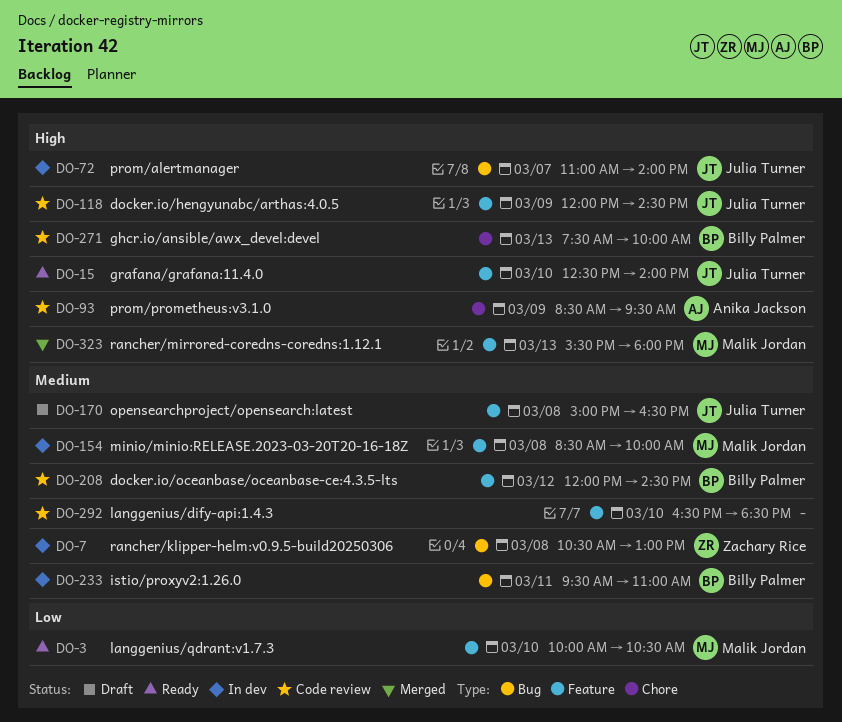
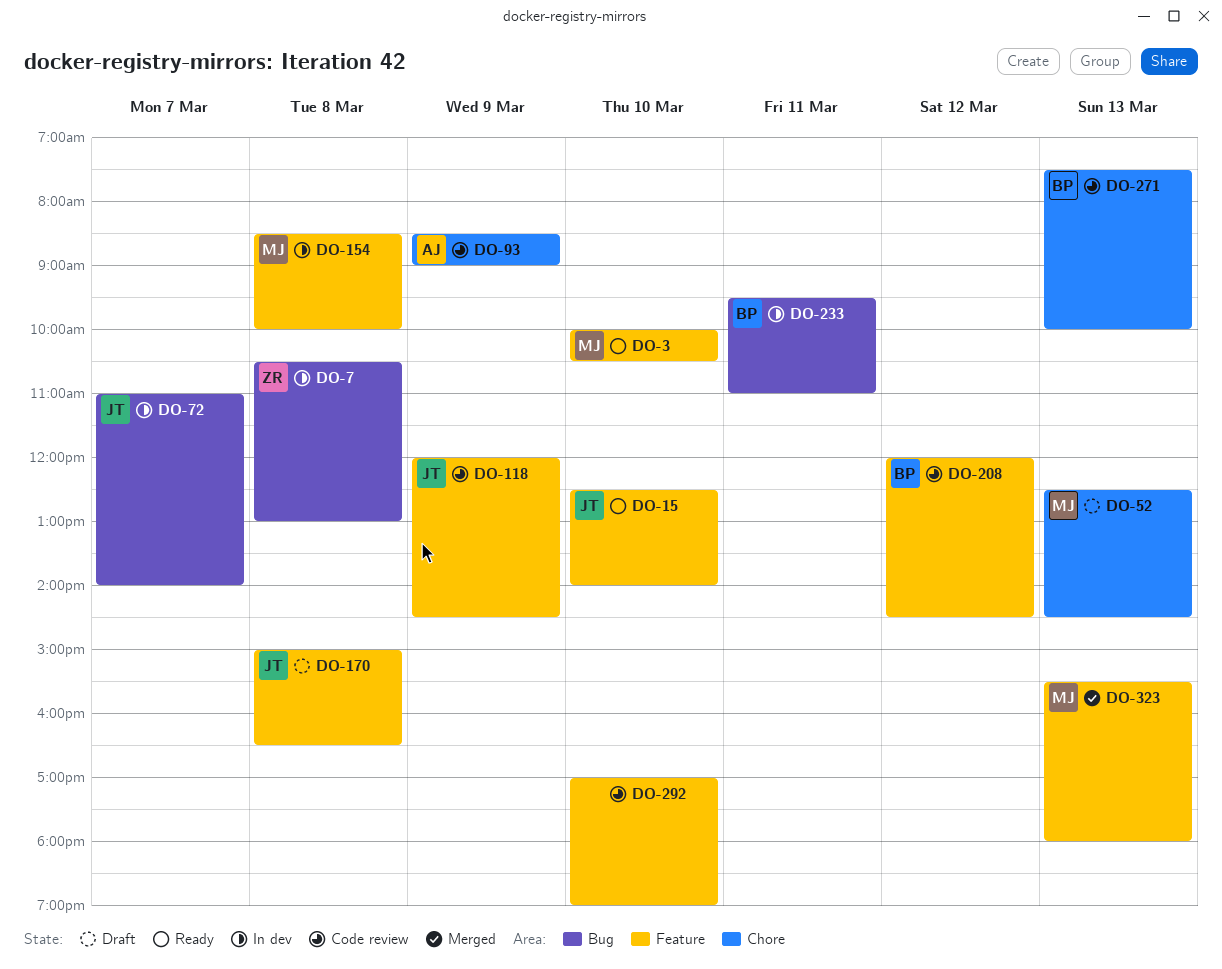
DO-52: none -> present
DO-93, ends: 09:30 -> 09:00
DO-292, begins: 16:30 -> 17:00
DO-292, ends: 18:30 -> 19:00

